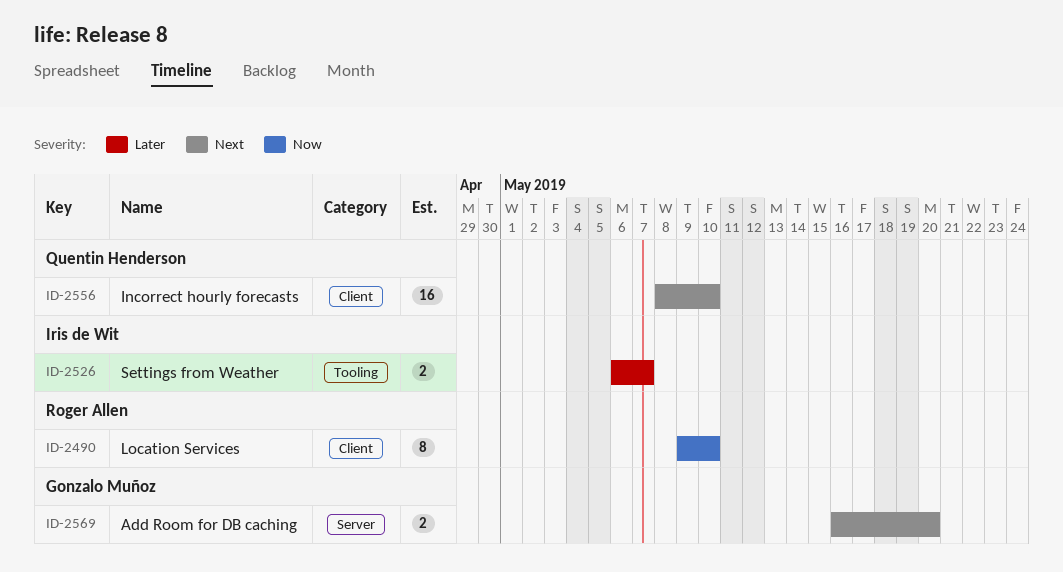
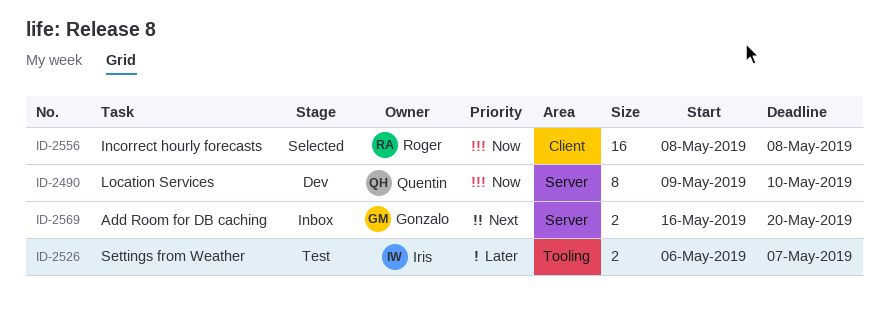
ID-2490, owner: Roger Allen -> Quentin Henderson
ID-2490, label: Client -> Server
ID-2556, owner: Quentin Henderson -> Roger Allen
ID-2556, priority: Next -> Now
ID-2556, due: May 10 -> May 8

